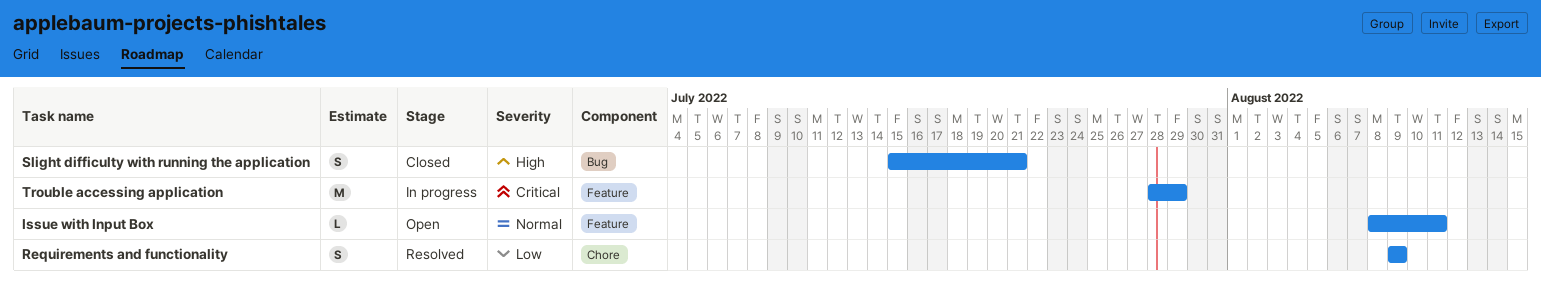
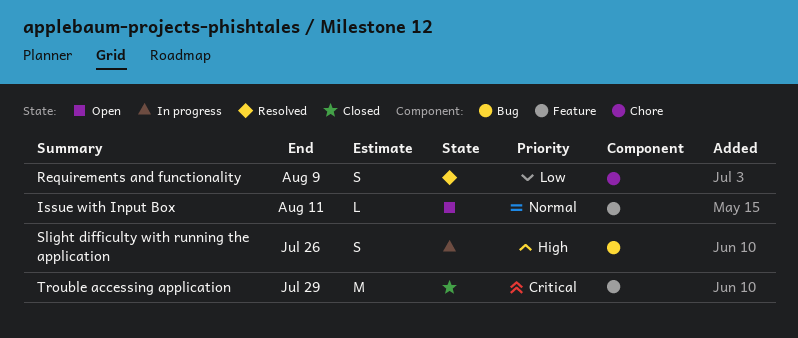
Slight difficulty with running the application, status: Closed -> In progress
Slight difficulty with running the application, due: Jul 21 -> Jul 26
Trouble accessing application, status: In progress -> Closed

